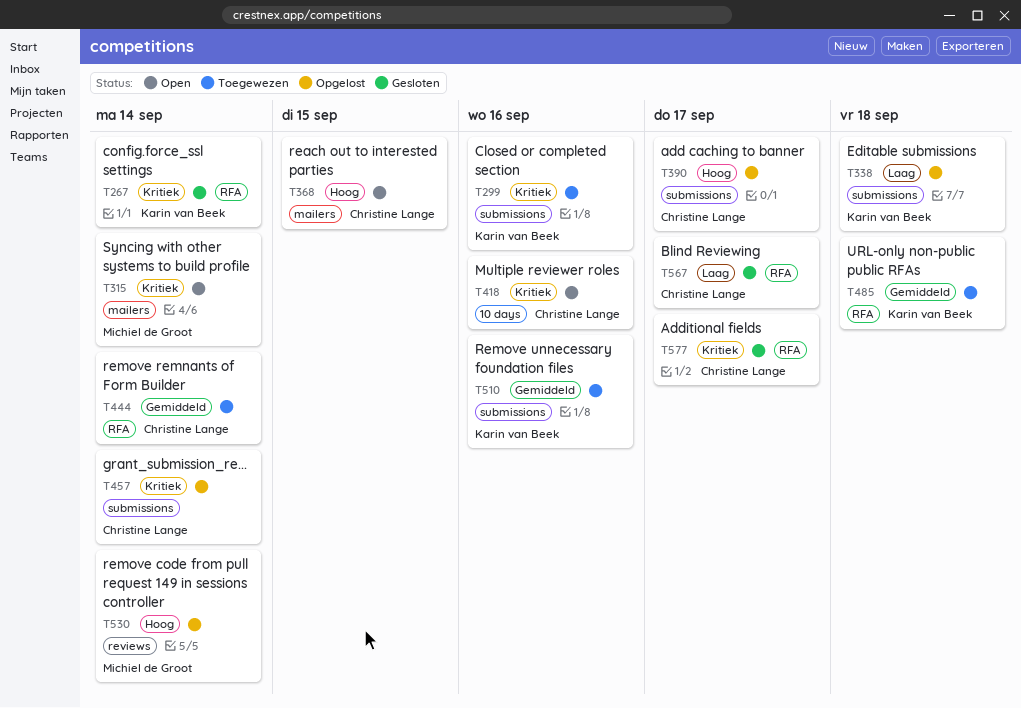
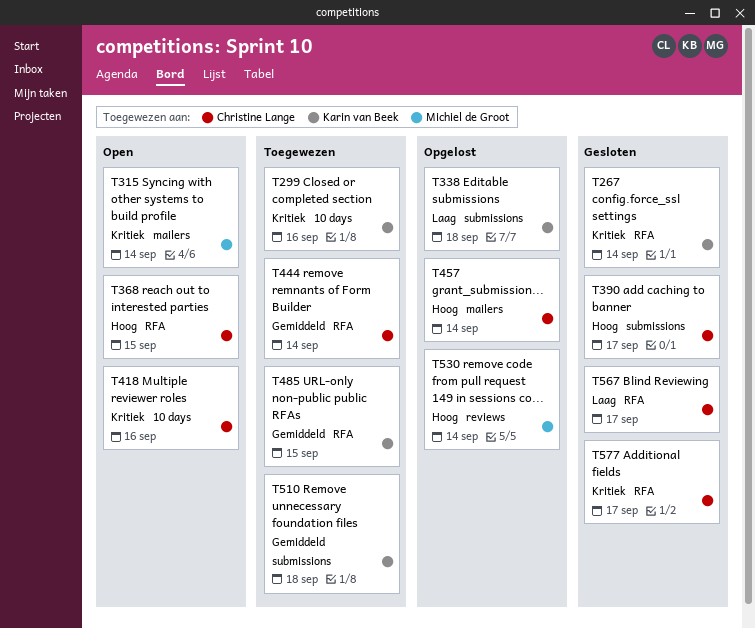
T299, label: submissions -> 10 days
T368, label: mailers -> RFA
T390, status: Opgelost -> Gesloten
T457, priority: Kritiek -> Hoog
T457, label: submissions -> mailers
T485, due: Sep 18 -> Sep 15
T510, due: Sep 16 -> Sep 18

